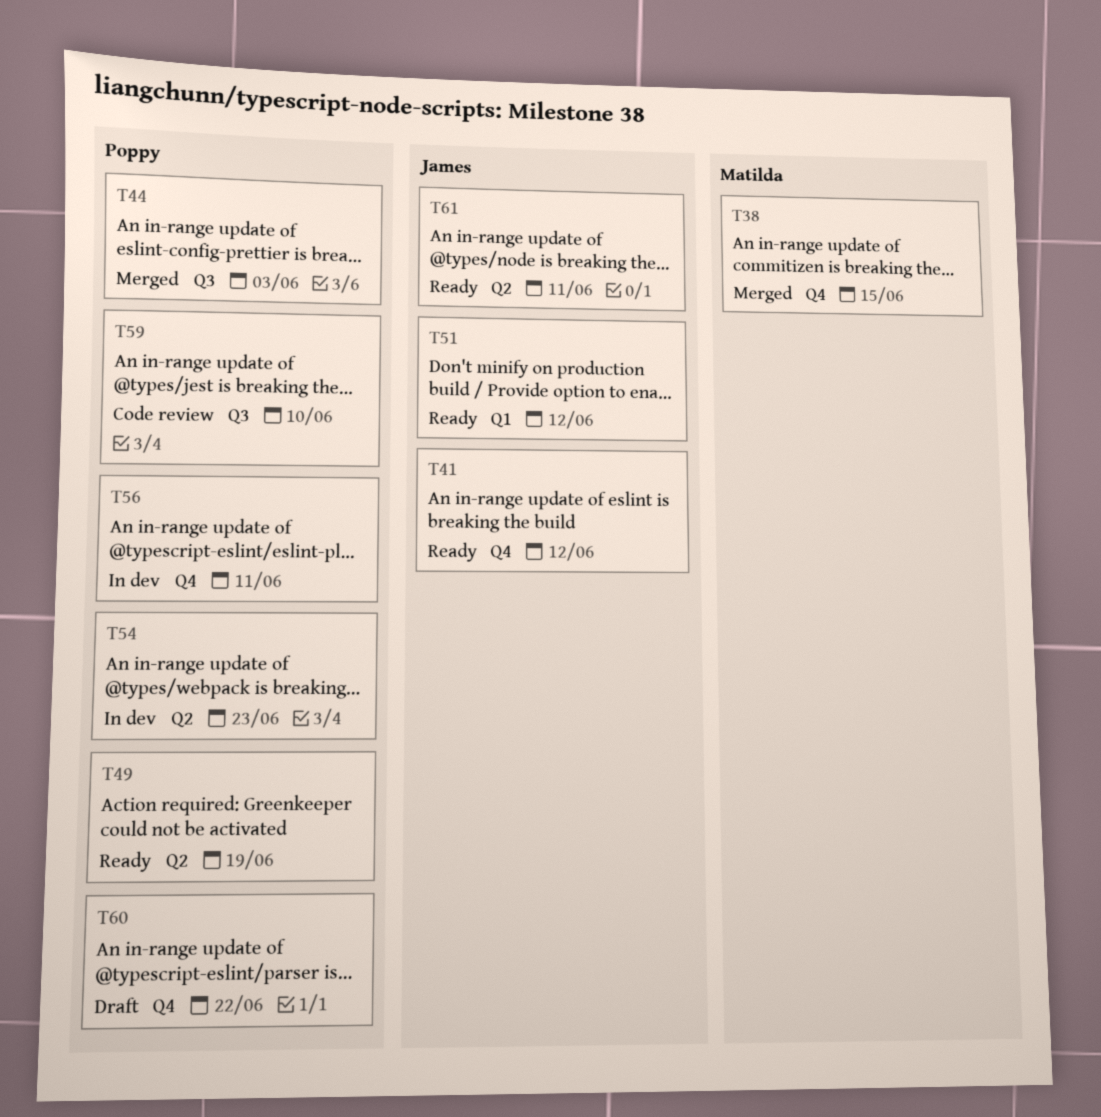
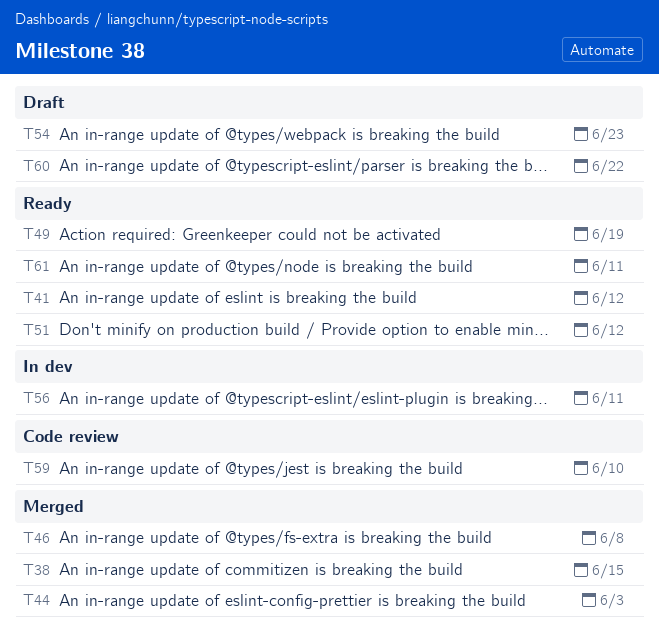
T46: none -> present
T54, status: In dev -> Draft

